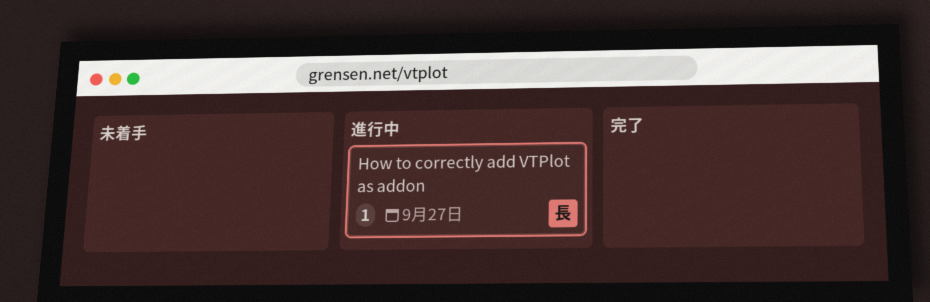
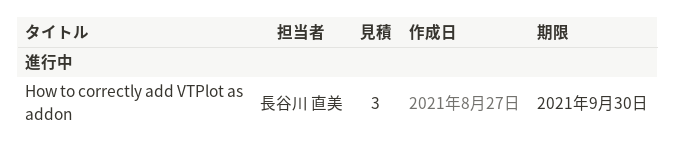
How to correctly add VTPlot as addon, estimate: 1 -> 3
How to correctly add VTPlot as addon, due: Sep 27 -> Sep 30

